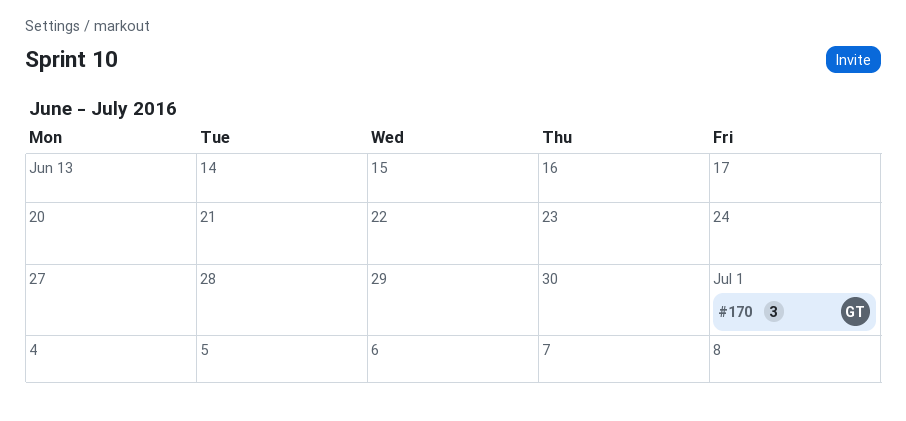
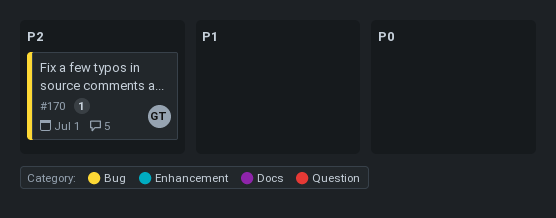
#170, estimate: 3 -> 1

